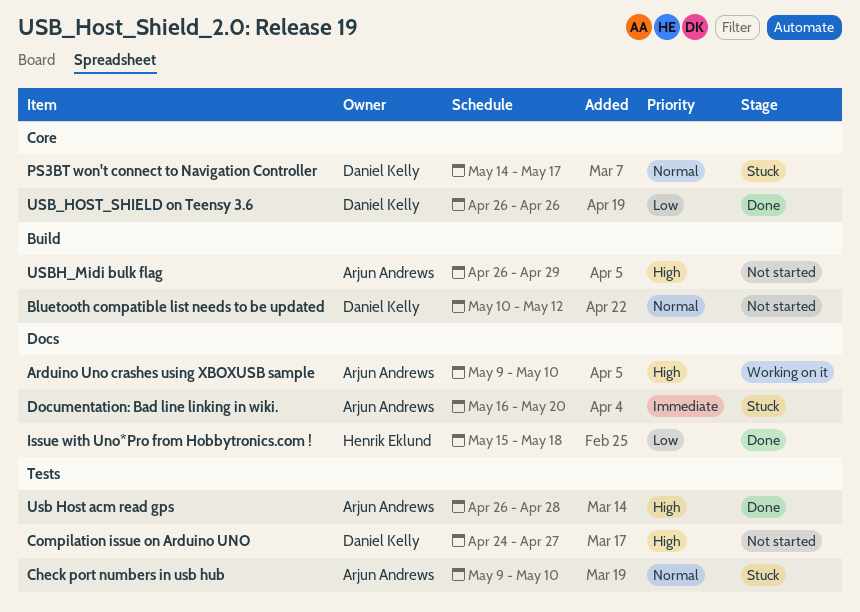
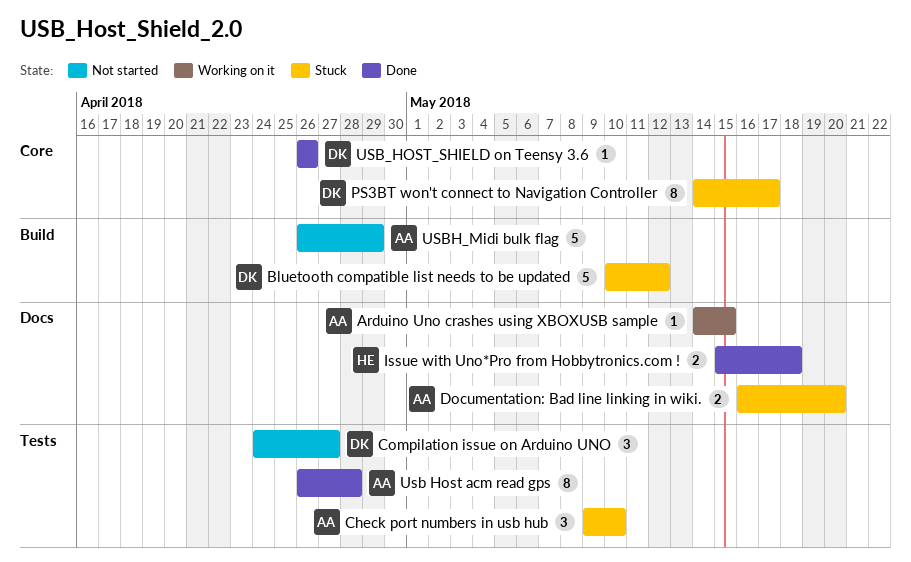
Arduino Uno crashes using XBOXUSB sample, start: May 9 -> May 14
Arduino Uno crashes using XBOXUSB sample, due: May 10 -> May 15
Bluetooth compatible list needs to be updated, status: Not started -> Stuck

